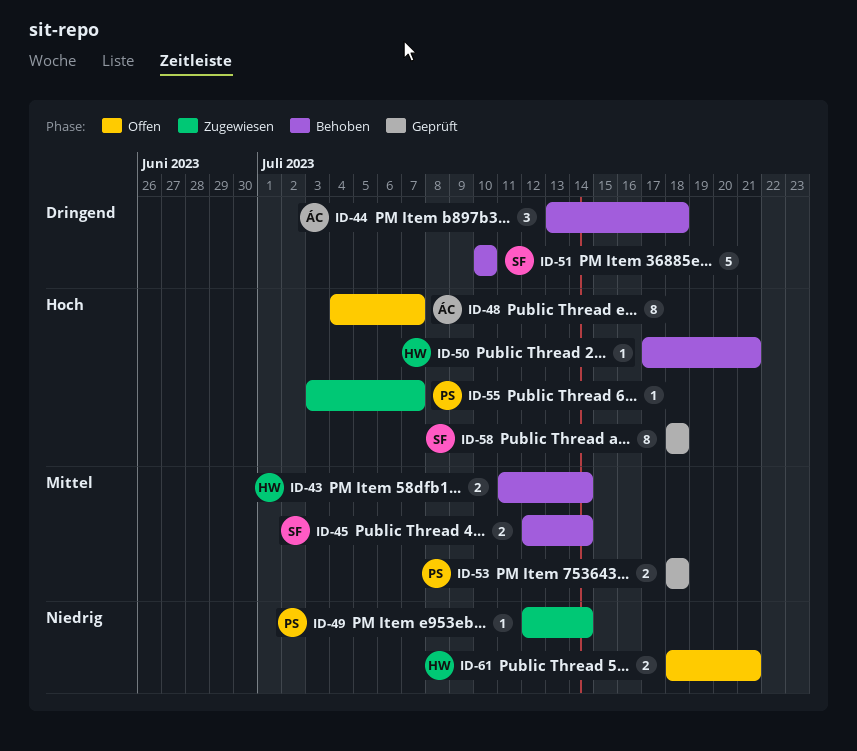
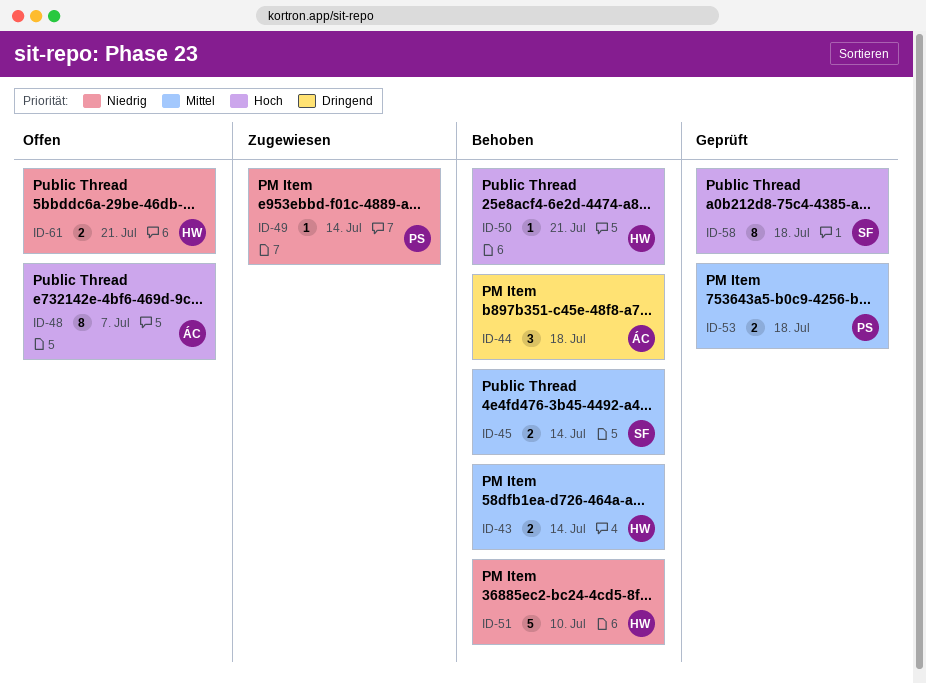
ID-51, owner: SF -> HW
ID-51, priority: Dringend -> Niedrig
ID-55: present -> none

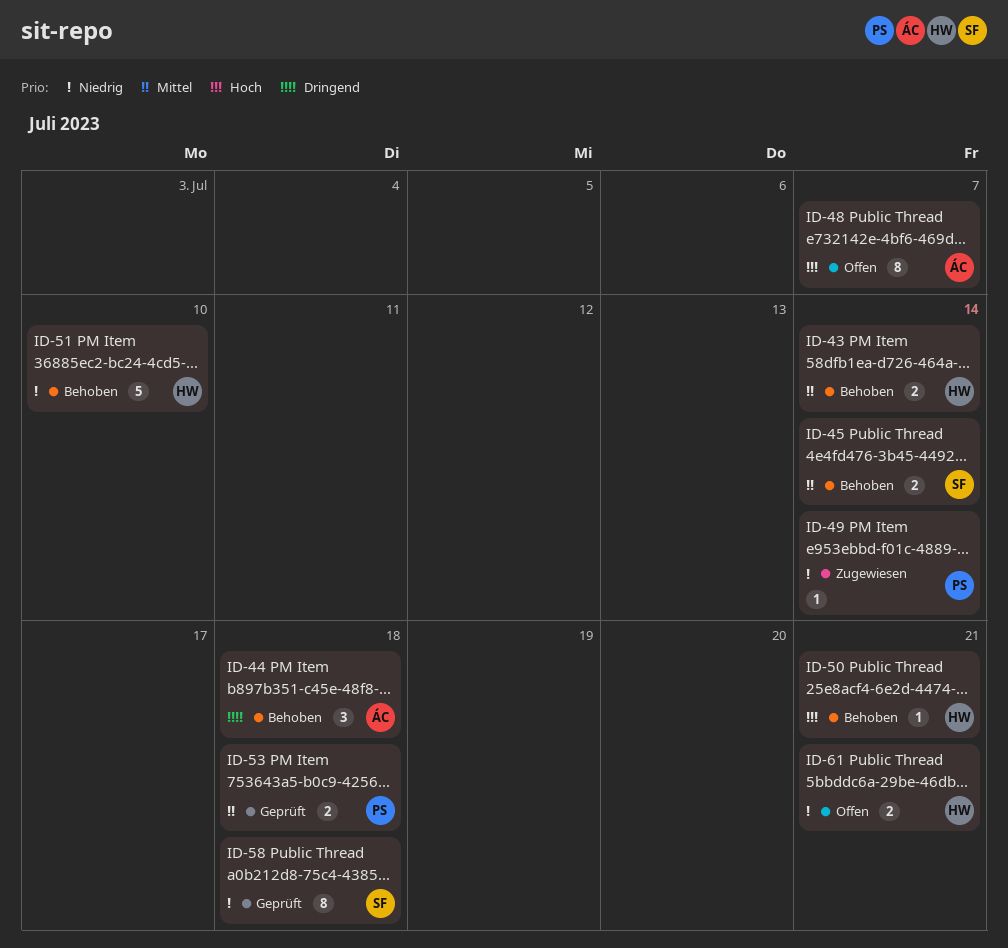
ID-58, priority: Hoch -> Niedrig

